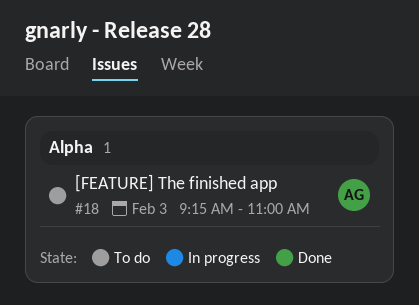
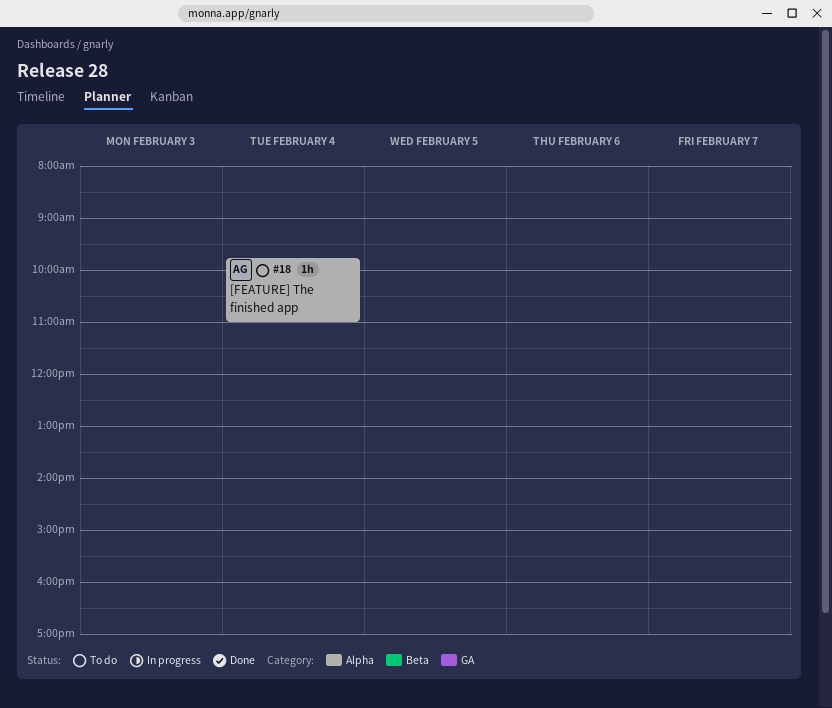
#18, day: Feb 3 -> Feb 4
#18, begins: 09:15 -> 09:45

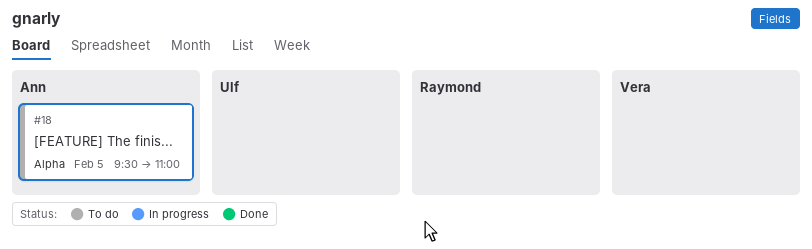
#18, day: Feb 4 -> Feb 5
#18, begins: 09:45 -> 09:30

